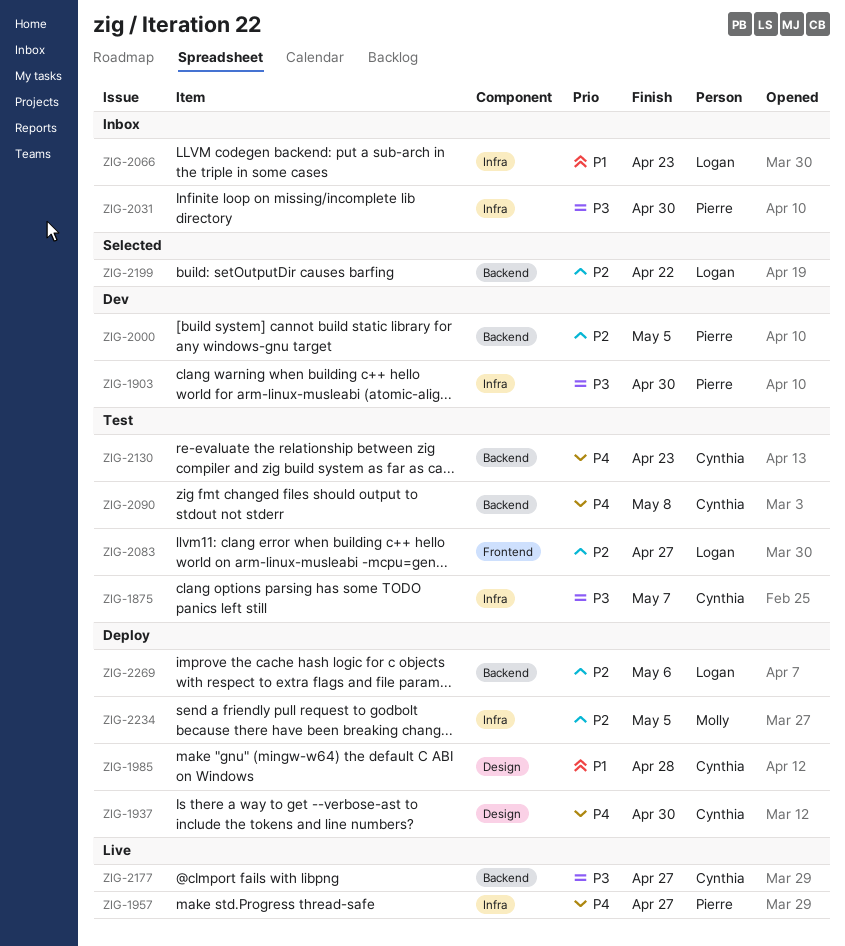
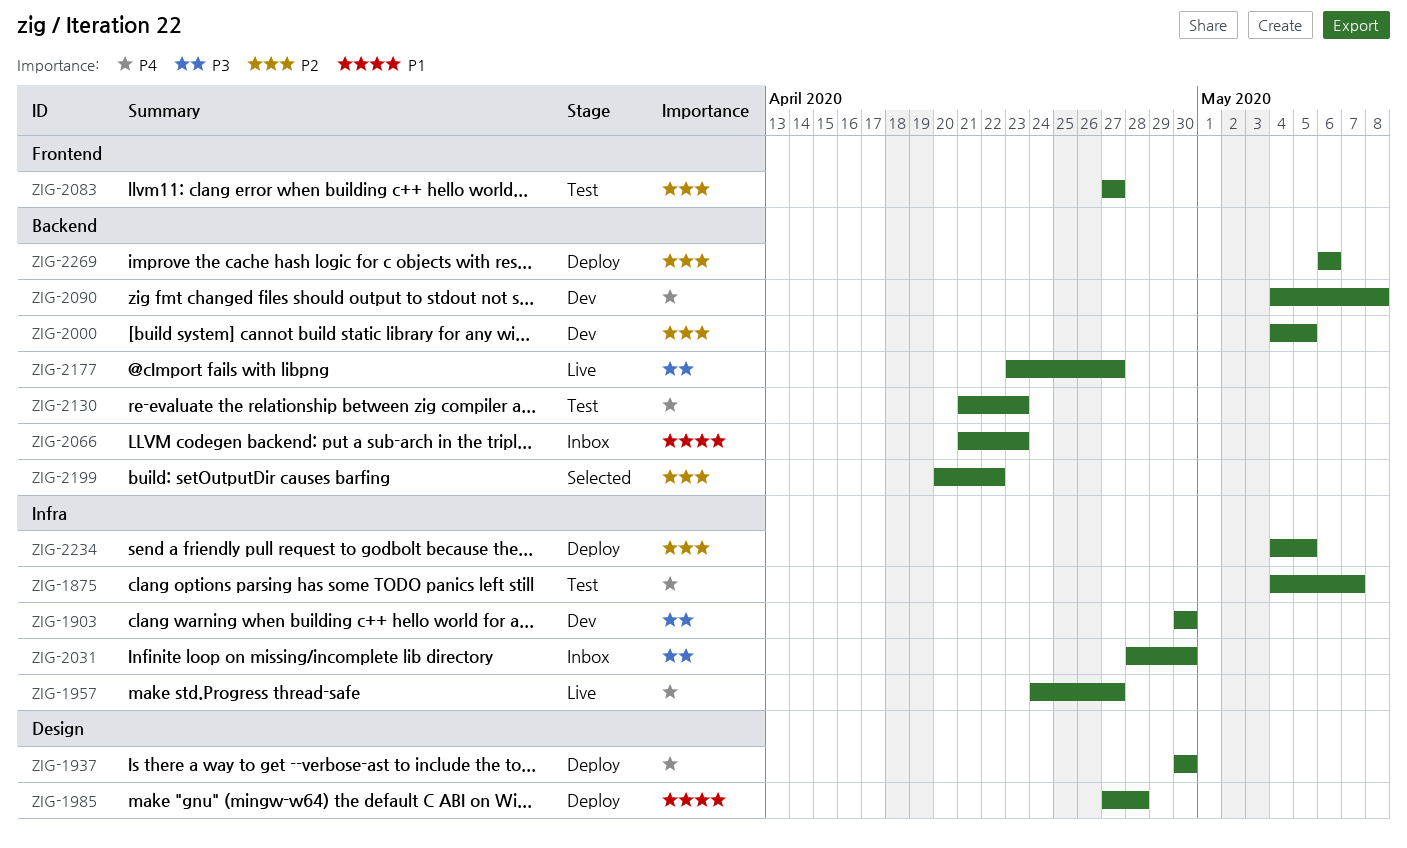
ZIG-1875, priority: P3 -> P4
ZIG-2066, label: Infra -> Backend
ZIG-2090, status: Test -> Dev

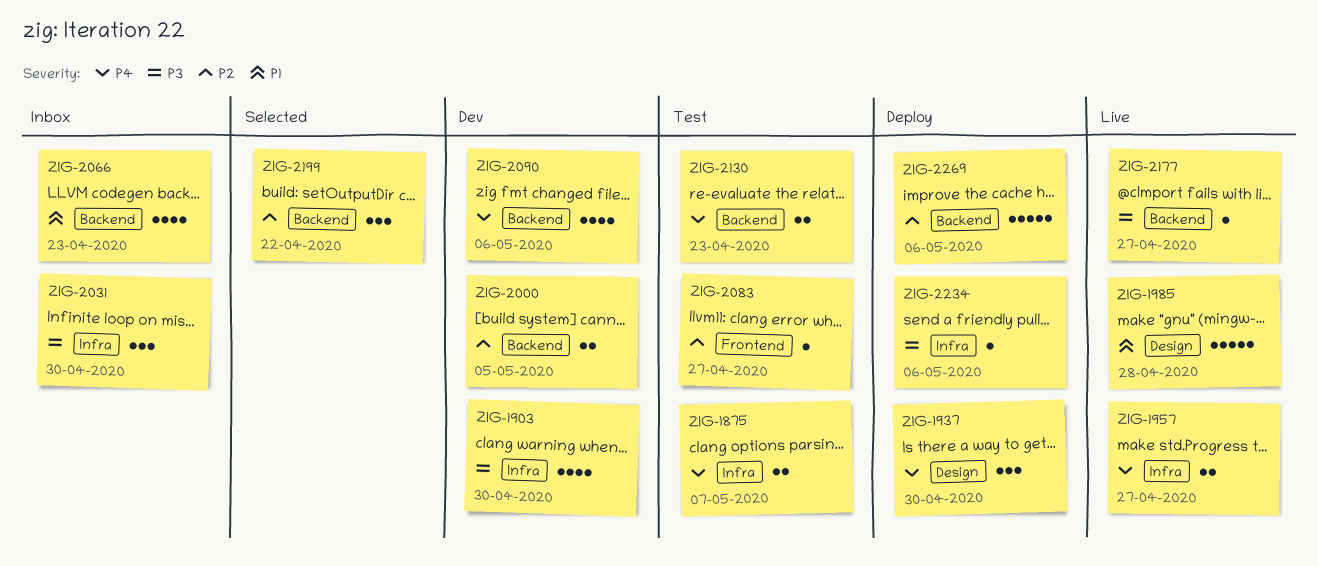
ZIG-1985, status: Deploy -> Live
ZIG-2090, due: May 8 -> May 6
ZIG-2234, priority: P2 -> P3
ZIG-2234, due: May 5 -> May 6

